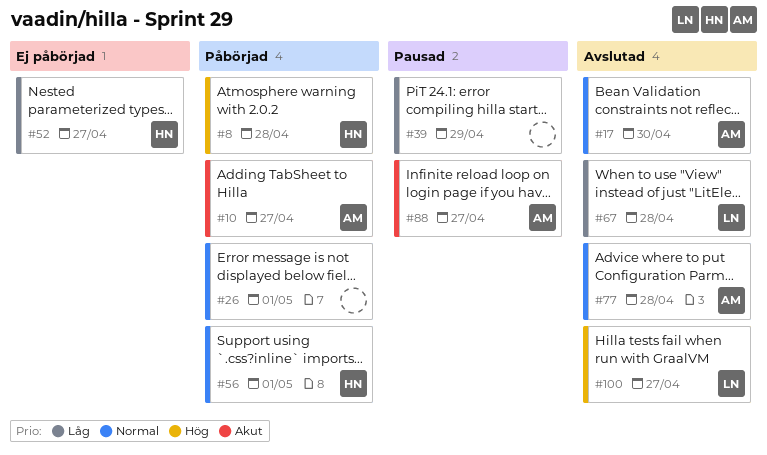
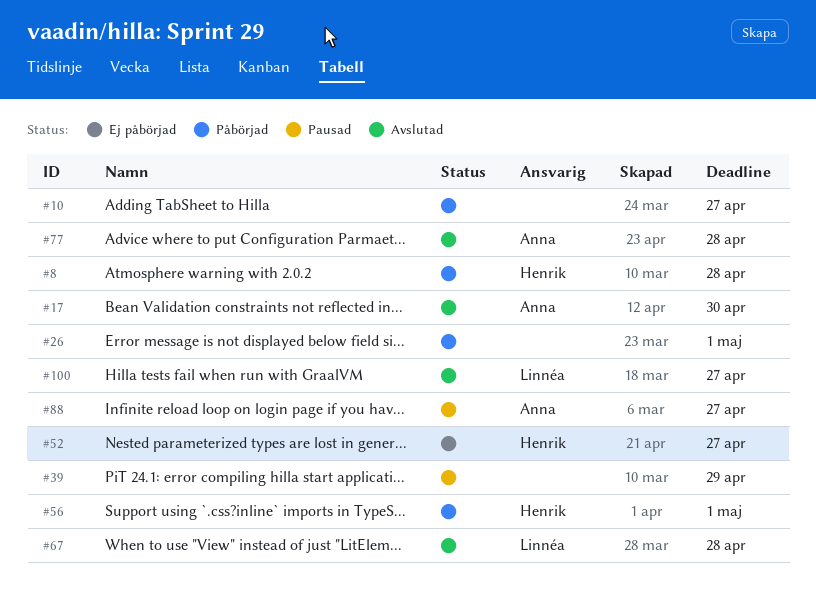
#10, owner: Anna -> none

